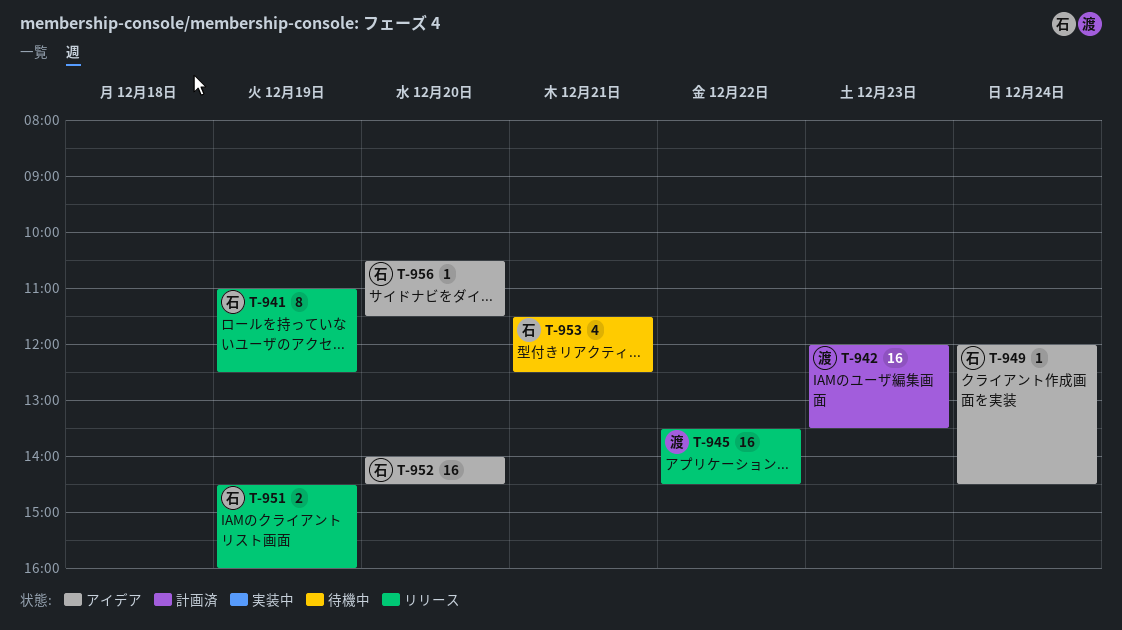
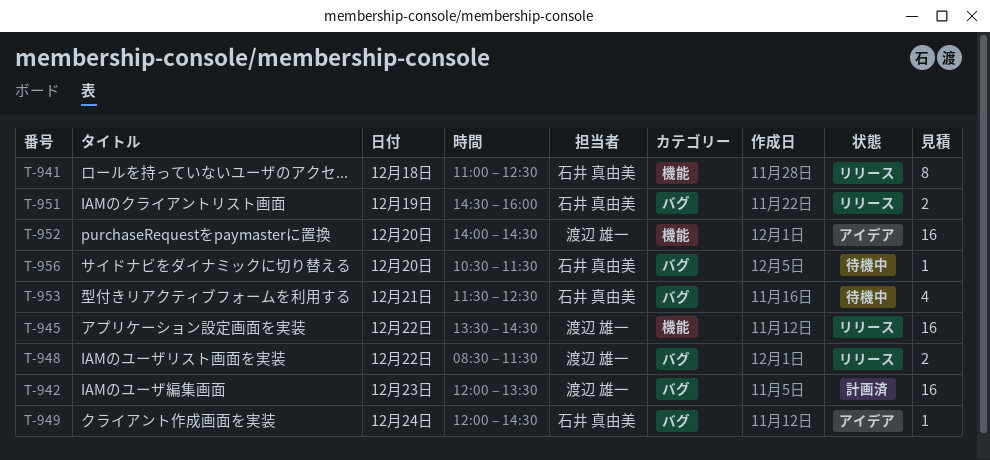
T-941, day: Dec 19 -> Dec 18
T-948: none -> present
T-952, owner: 石井 真由美 -> 渡辺 雄一
T-956, status: アイデア -> 待機中

